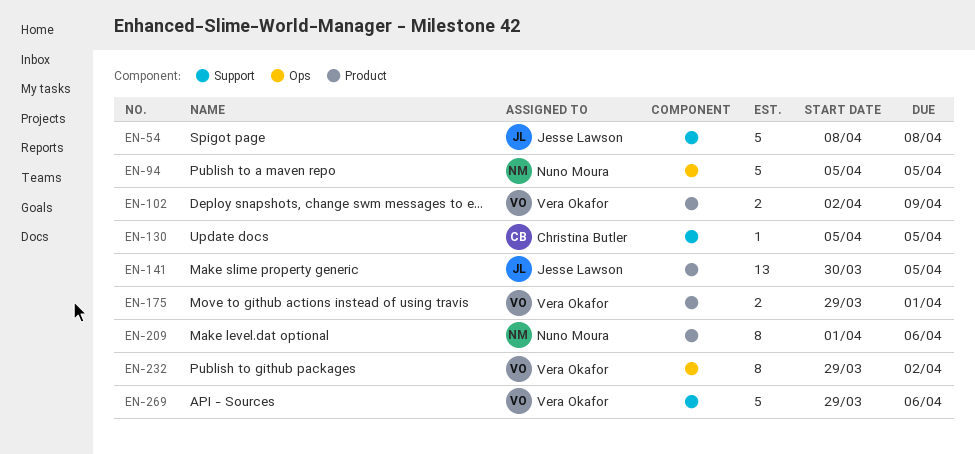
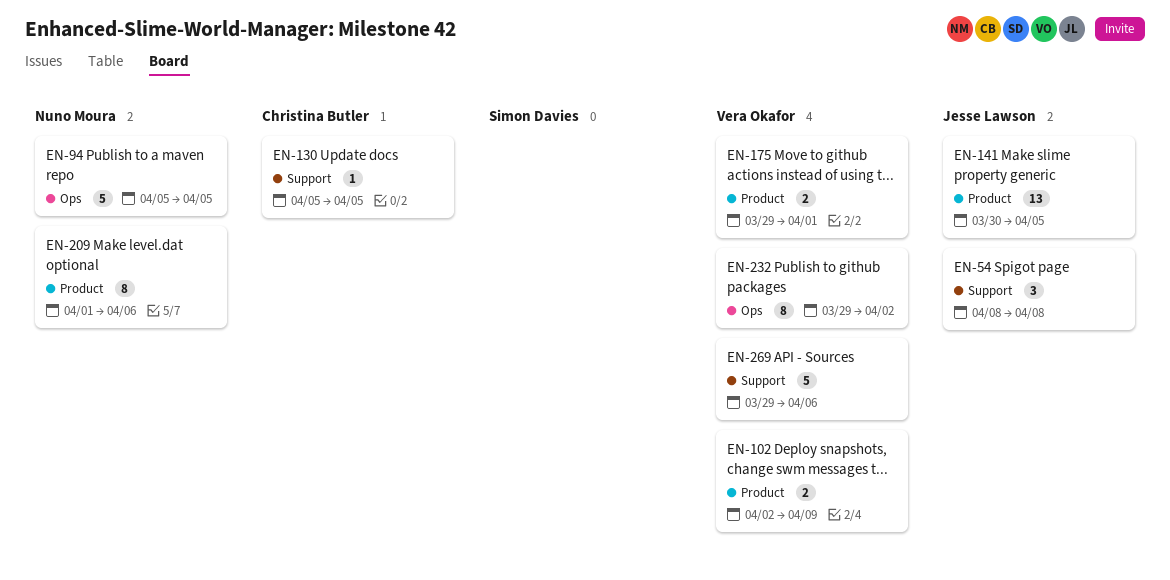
EN-54, estimate: 5 -> 3

